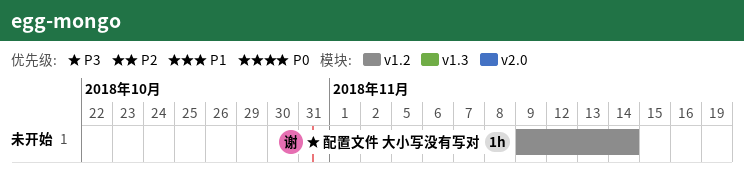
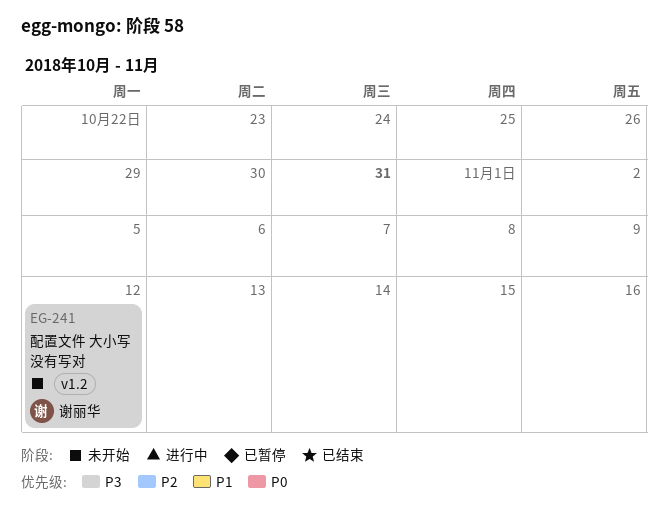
配置文件 大小写没有写对, due: Nov 14 -> Nov 12

